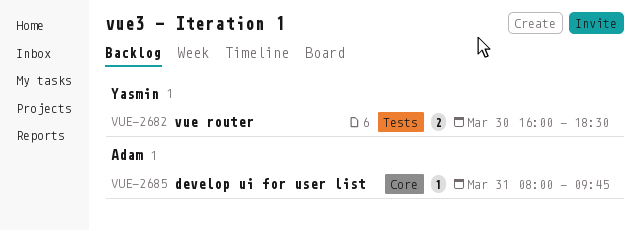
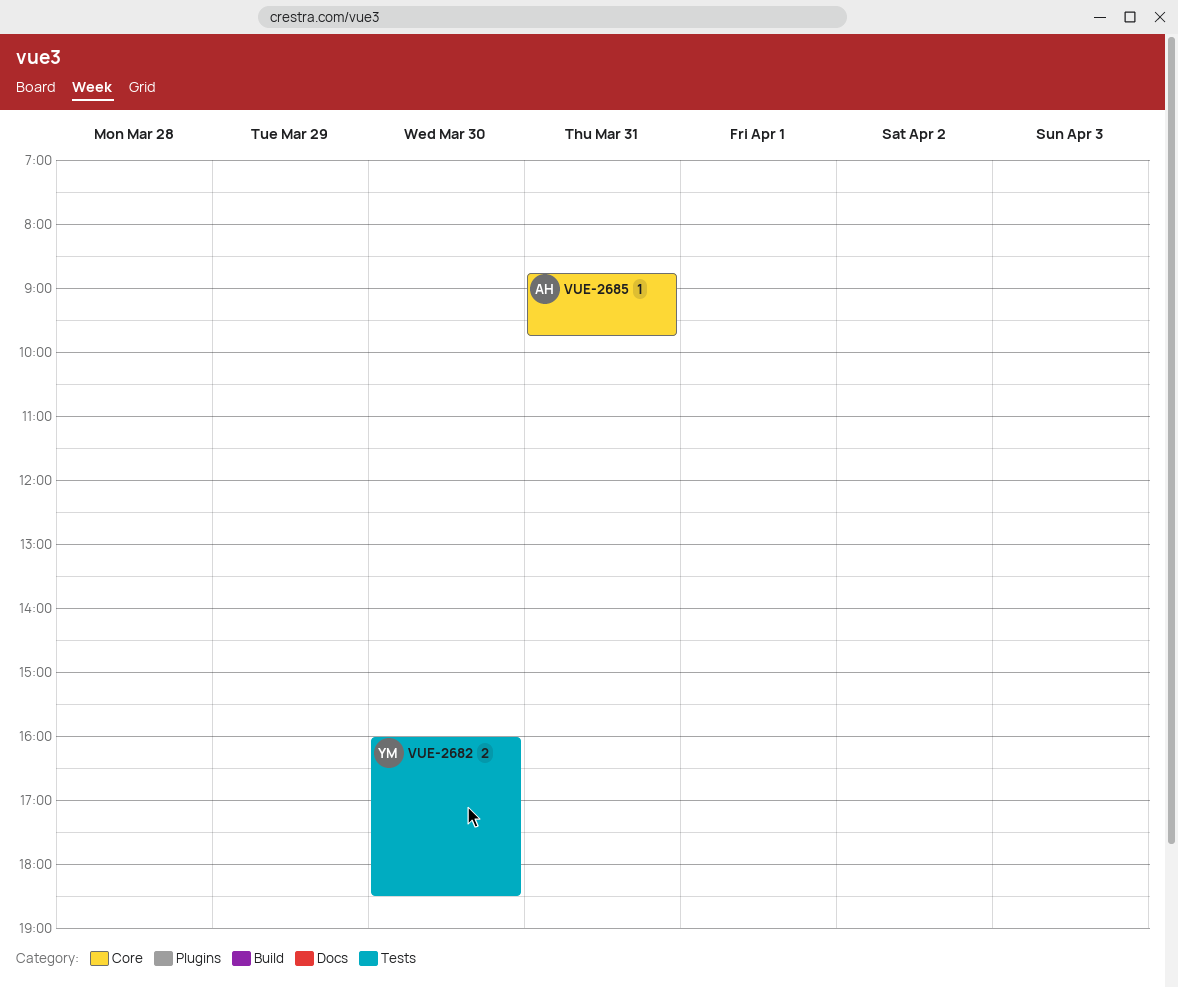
VUE-2685, begins: 08:00 -> 08:45

